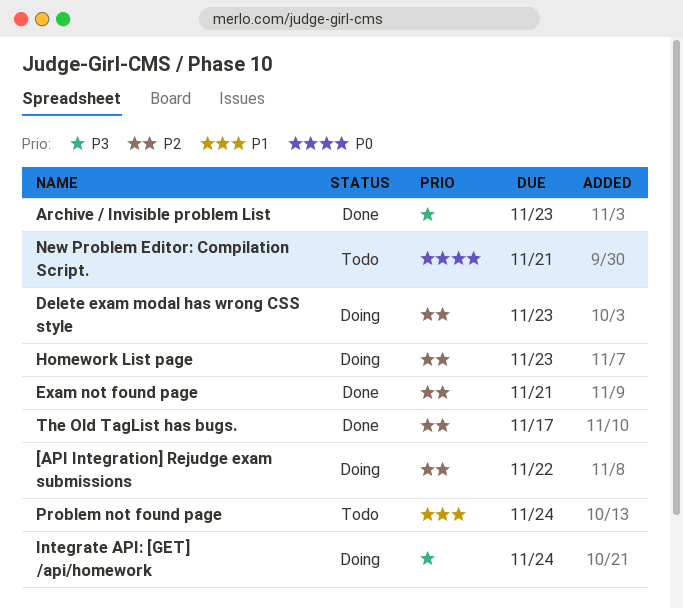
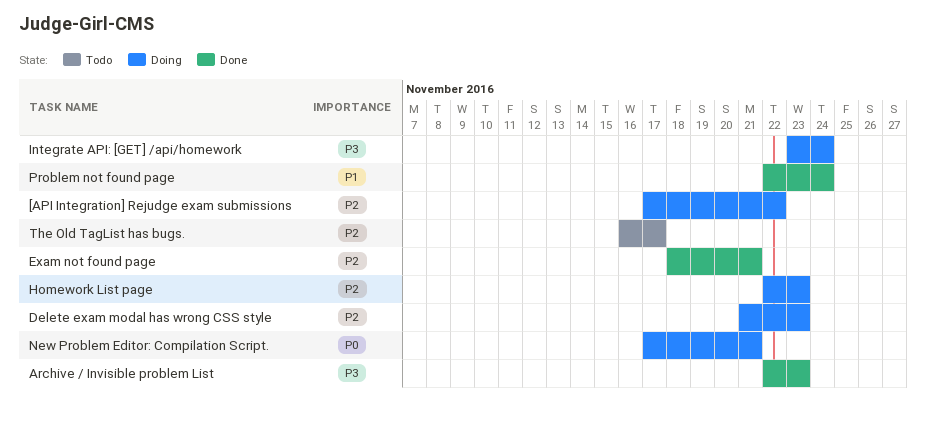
New Problem Editor: Compilation Script., status: Todo -> Doing
Problem not found page, status: Todo -> Done
The Old TagList has bugs., status: Done -> Todo

